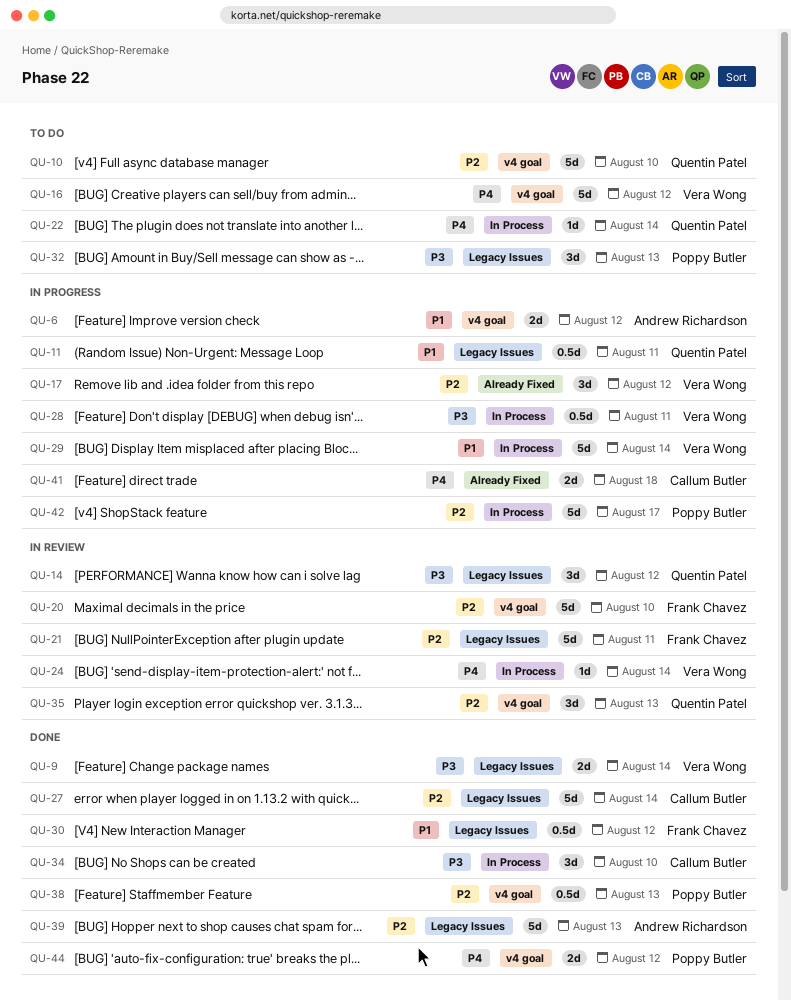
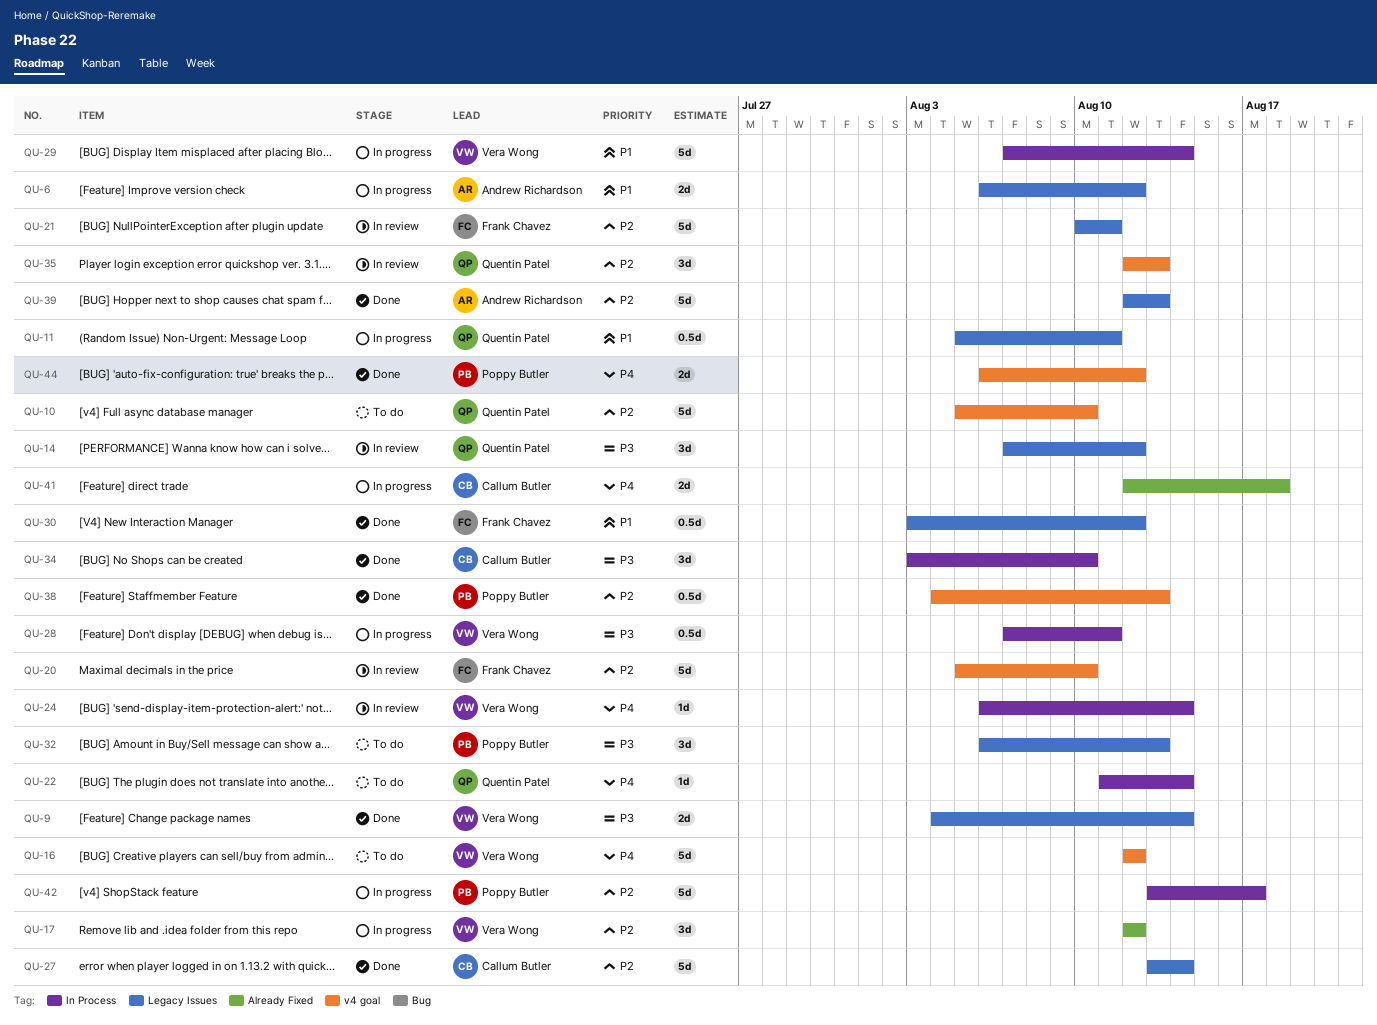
QU-6, label: v4 goal -> Legacy Issues

